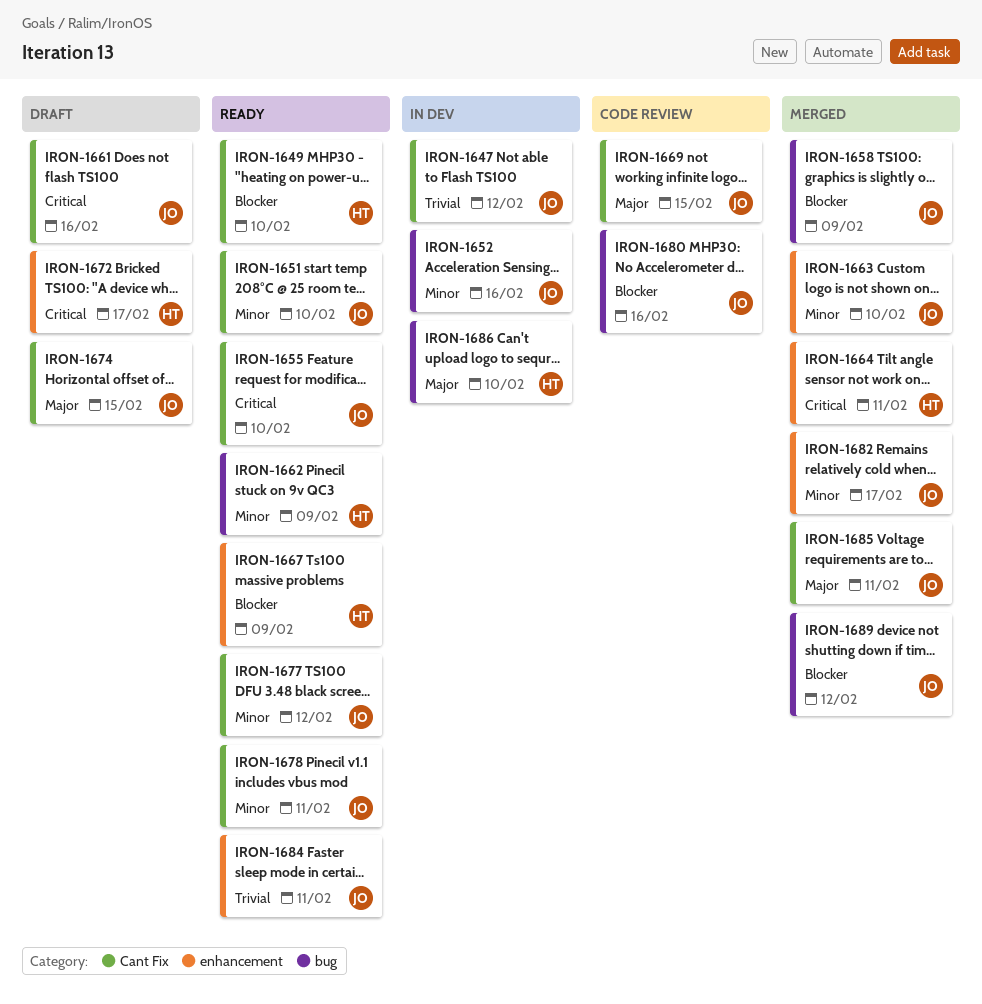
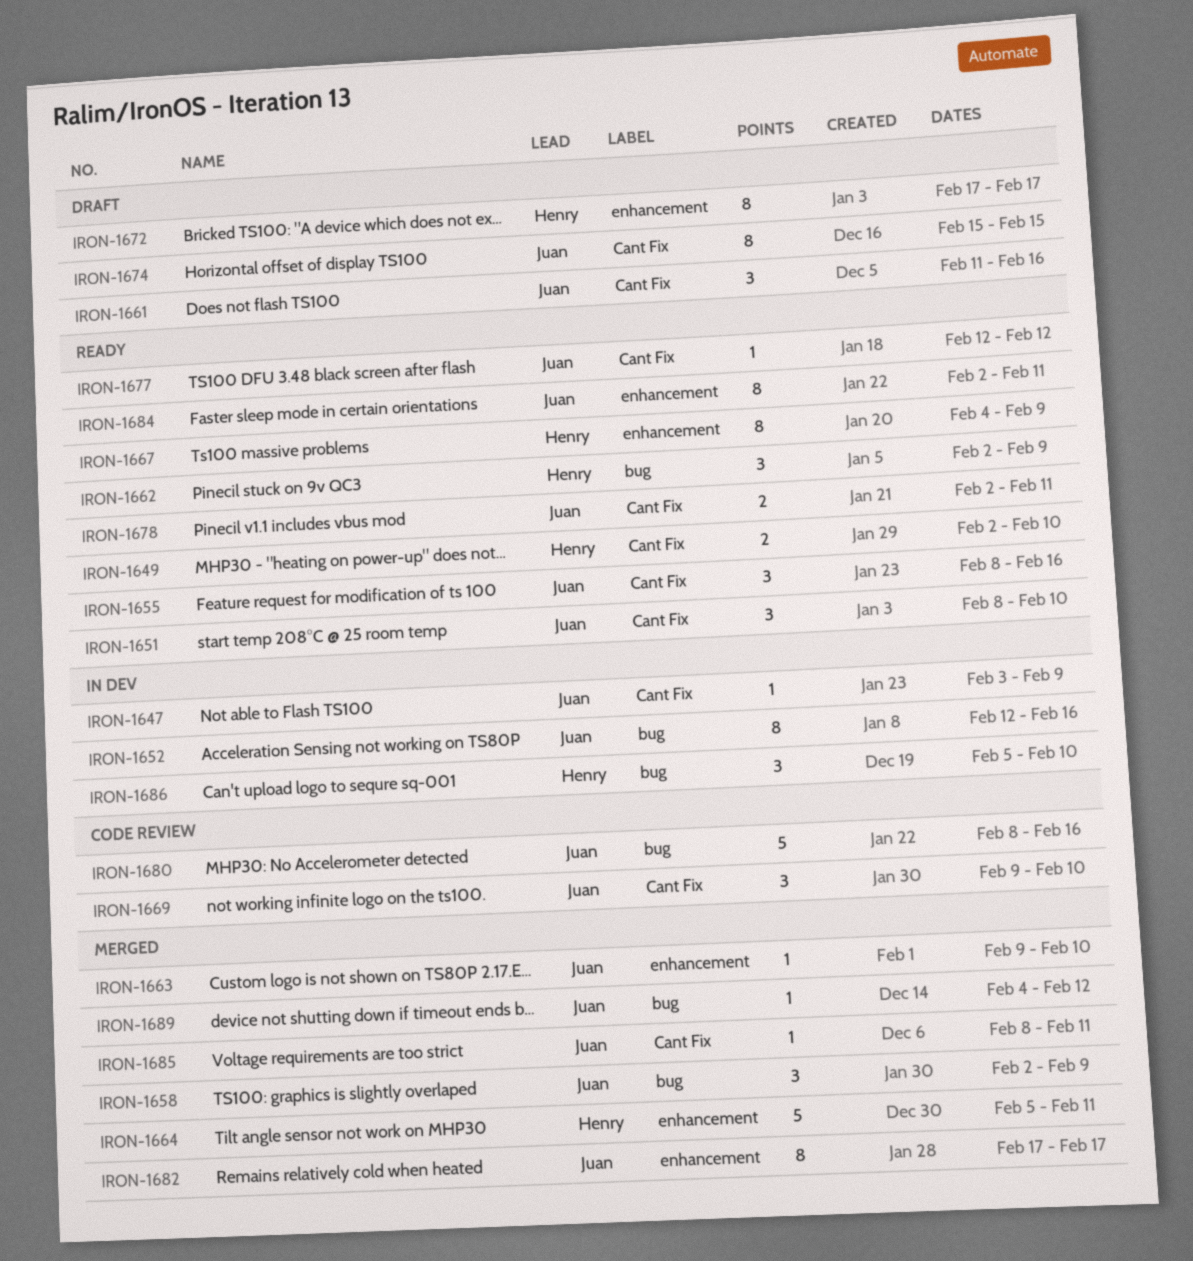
IRON-1647, due: Feb 12 -> Feb 9
IRON-1655, due: Feb 10 -> Feb 16
IRON-1669, due: Feb 15 -> Feb 10

